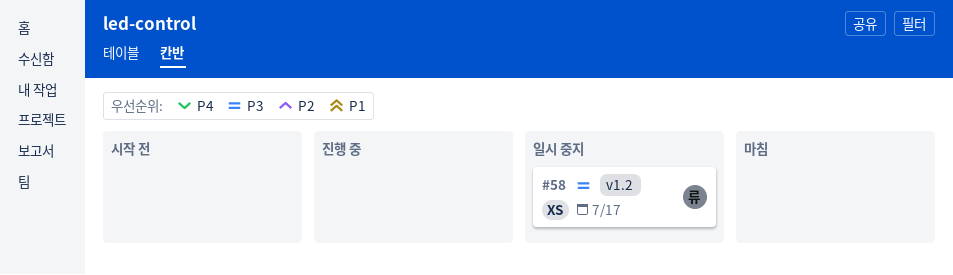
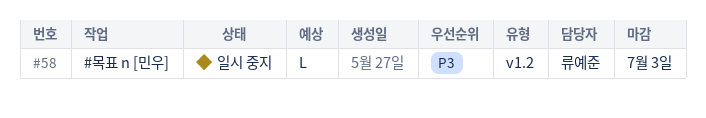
#58, estimate: XS -> L
#58, due: Jul 17 -> Jul 3

